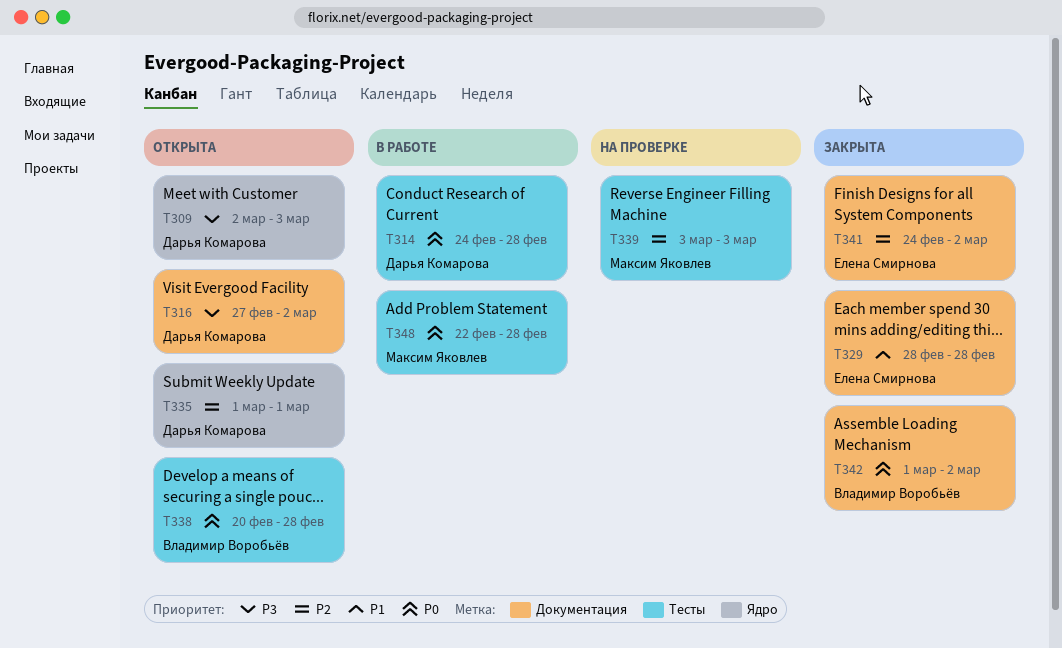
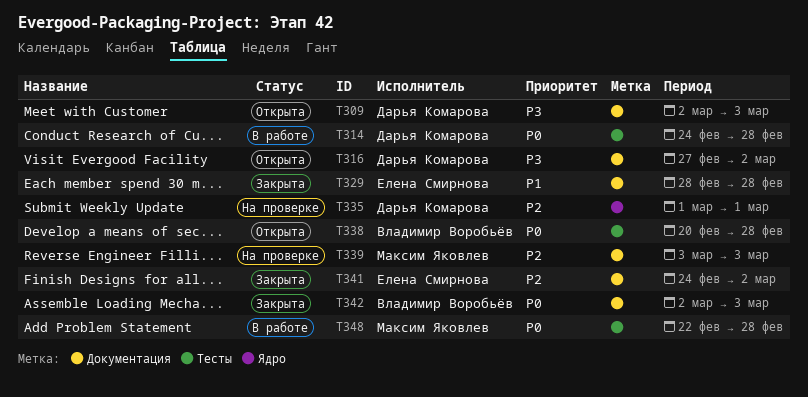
T309, label: Ядро -> Документация
T335, status: Открыта -> На проверке
T339, label: Тесты -> Документация
T342, start: Mar 1 -> Mar 2
T342, due: Mar 2 -> Mar 3

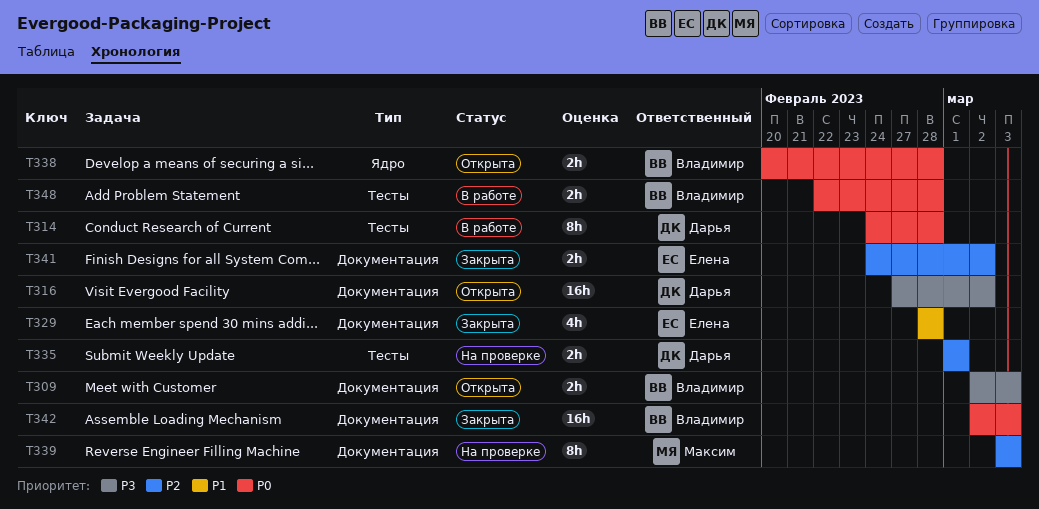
T309, owner: Дарья Комарова -> Владимир Воробьёв
T335, label: Ядро -> Тесты
T338, label: Тесты -> Ядро
T348, owner: Максим Яковлев -> Владимир Воробьёв

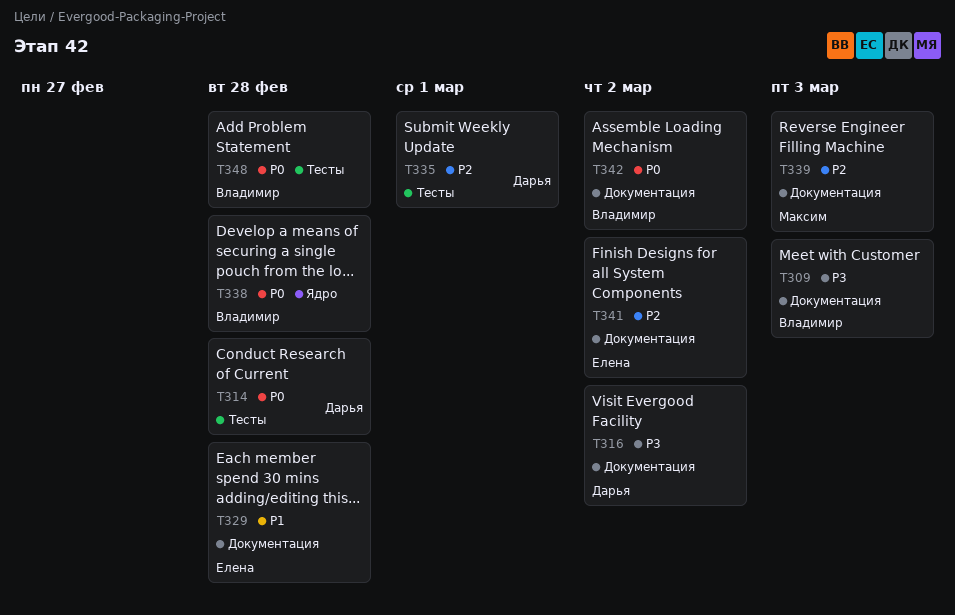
T342, due: Mar 3 -> Mar 2

